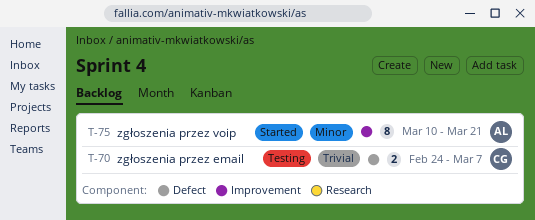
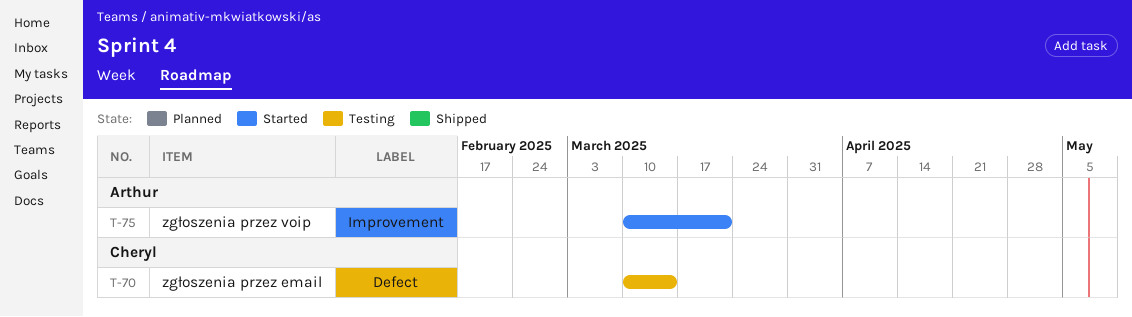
T-70, start: Feb 24 -> Mar 10
T-70, due: Mar 7 -> Mar 14

